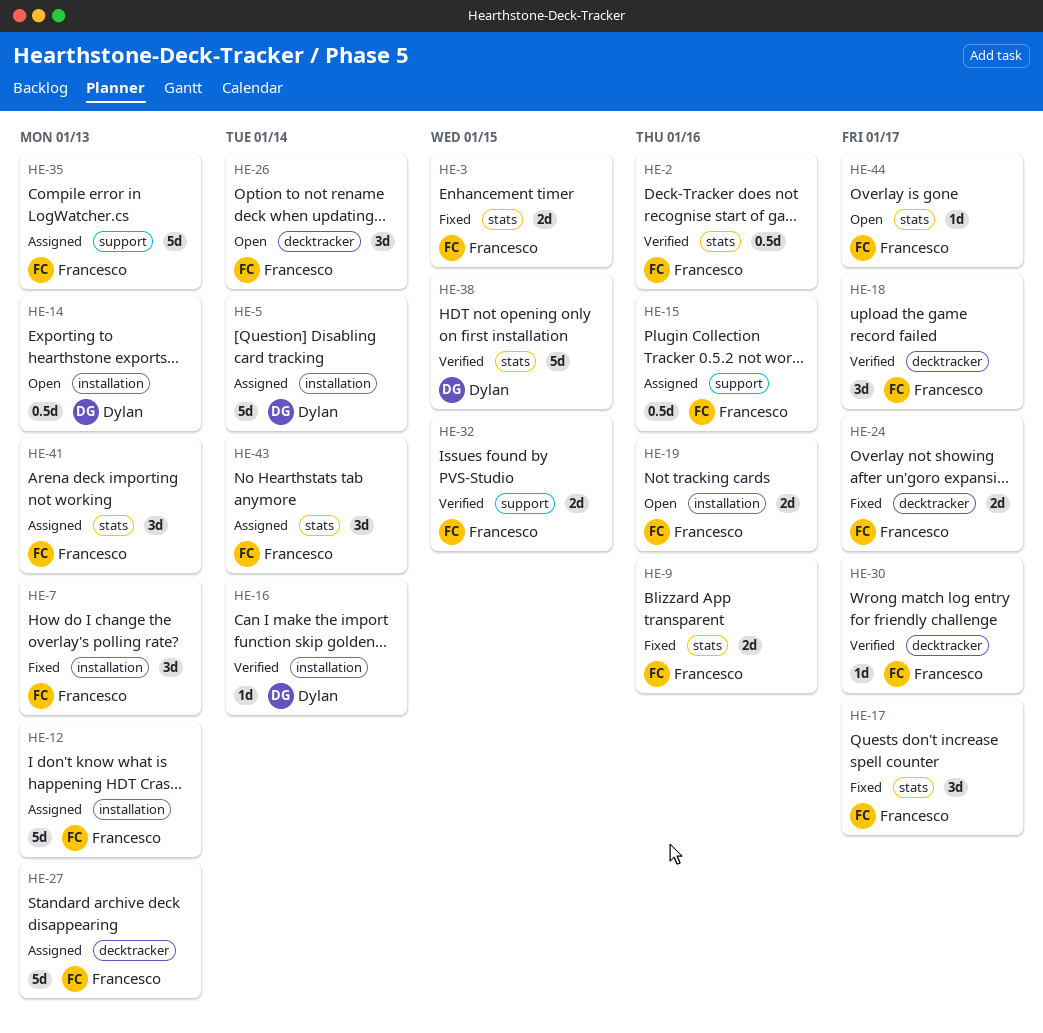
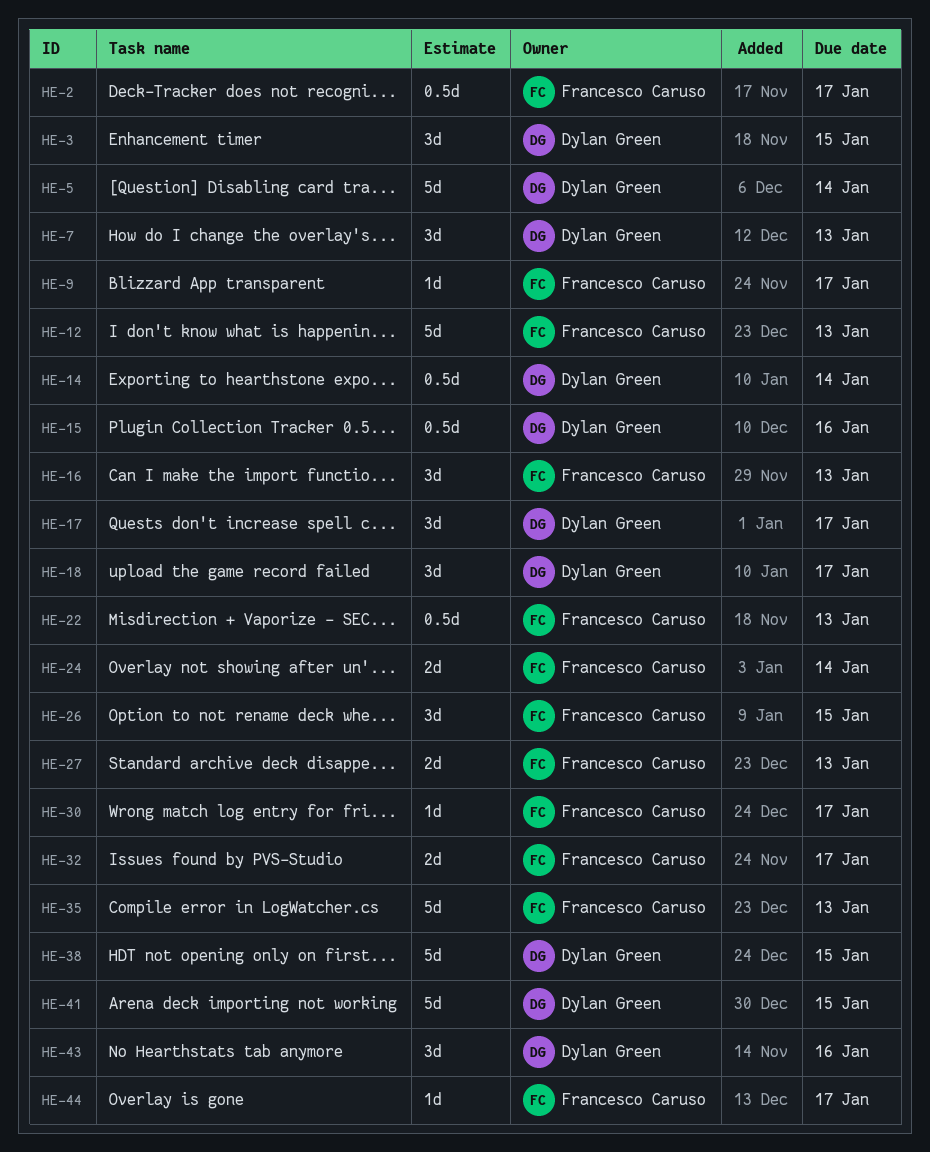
HE-2, due: Jan 16 -> Jan 17
HE-3, owner: Francesco Caruso -> Dylan Green
HE-3, estimate: 2d -> 3d
HE-7, owner: Francesco Caruso -> Dylan Green
HE-9, estimate: 2d -> 1d
HE-9, due: Jan 16 -> Jan 17
HE-14, due: Jan 13 -> Jan 14
HE-15, owner: Francesco Caruso -> Dylan Green
HE-16, owner: Dylan Green -> Francesco Caruso
HE-16, estimate: 1d -> 3d
HE-16, due: Jan 14 -> Jan 13
HE-17, owner: Francesco Caruso -> Dylan Green
HE-18, owner: Francesco Caruso -> Dylan Green
HE-19: present -> none
HE-22: none -> present
HE-24, due: Jan 17 -> Jan 14
HE-26, due: Jan 14 -> Jan 15
HE-27, estimate: 5d -> 2d
HE-32, due: Jan 15 -> Jan 17
HE-41, owner: Francesco Caruso -> Dylan Green
HE-41, estimate: 3d -> 5d
HE-41, due: Jan 13 -> Jan 15
HE-43, owner: Francesco Caruso -> Dylan Green
HE-43, due: Jan 14 -> Jan 16

